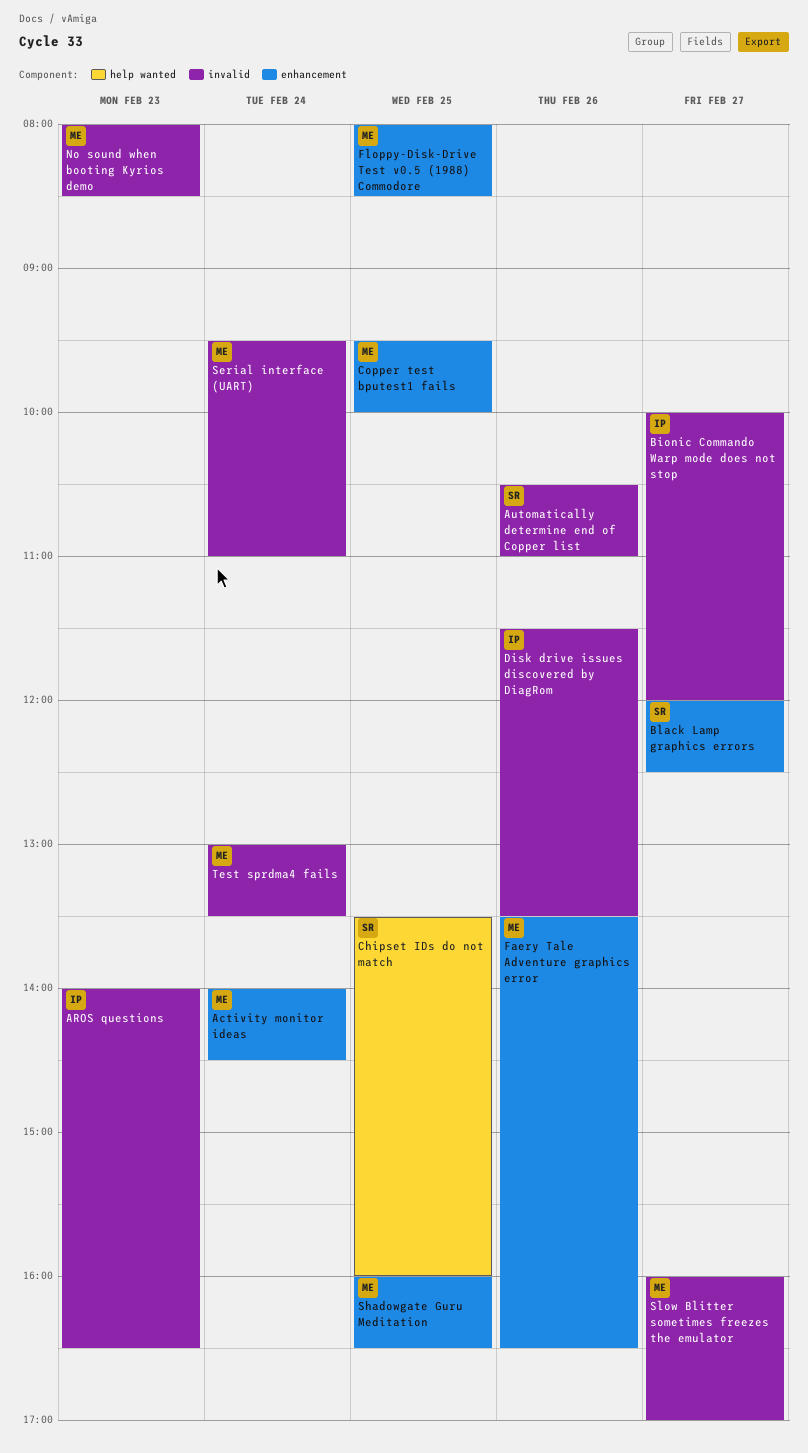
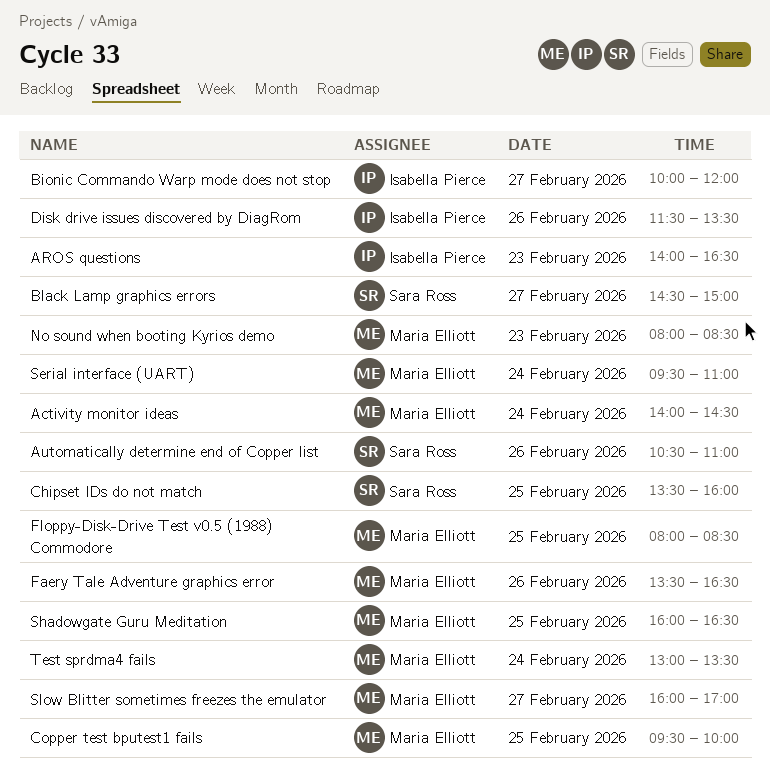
Black Lamp graphics errors, begins: 12:00 -> 14:30
Black Lamp graphics errors, ends: 12:30 -> 15:00

